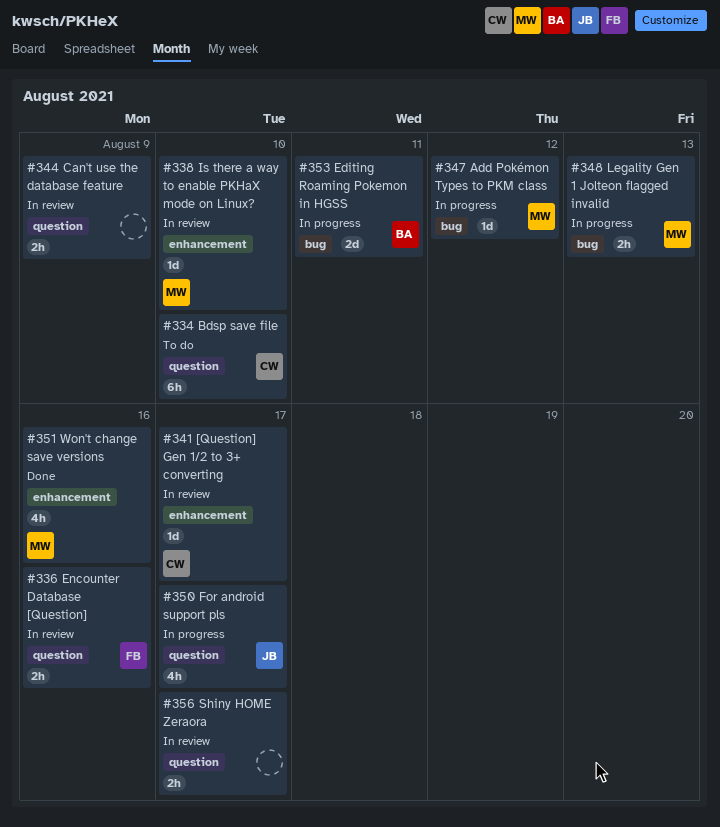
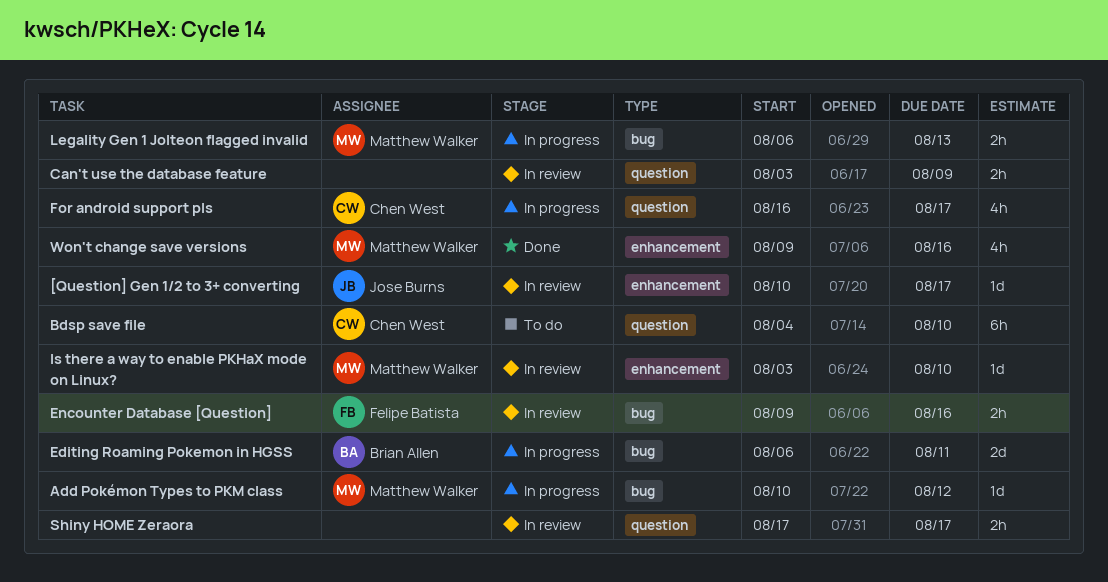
[Question] Gen 1/2 to 3+ converting, owner: Chen West -> Jose Burns
Encounter Database [Question], label: question -> bug
For android support pls, owner: Jose Burns -> Chen West

